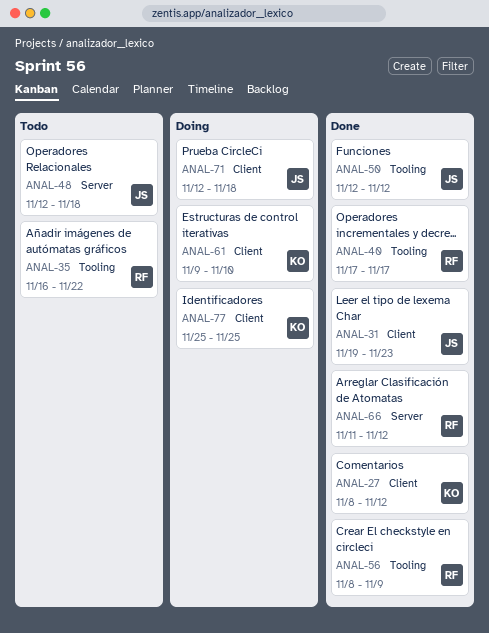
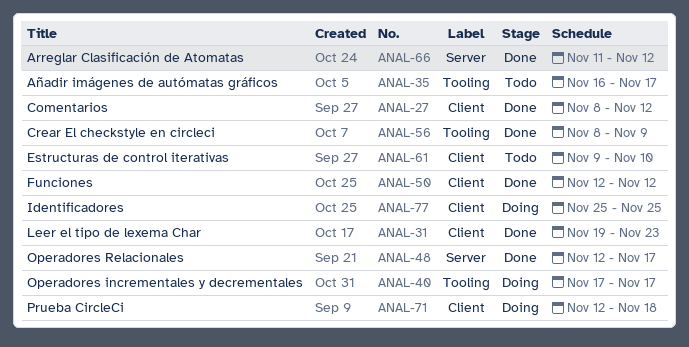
ANAL-35, due: Nov 22 -> Nov 17
ANAL-40, status: Done -> Doing
ANAL-48, status: Todo -> Done
ANAL-48, due: Nov 18 -> Nov 17
ANAL-50, label: Tooling -> Client
ANAL-61, status: Doing -> Todo

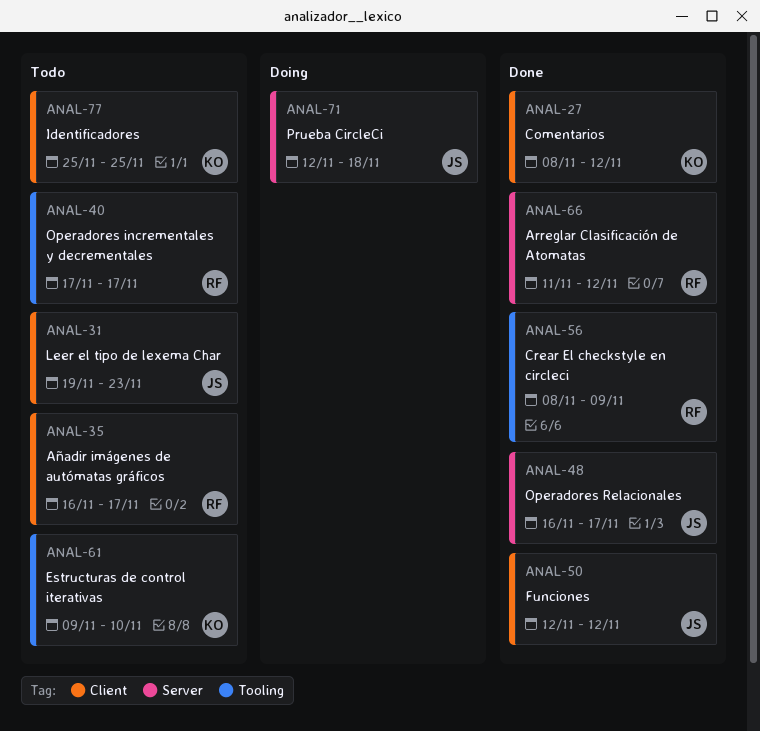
ANAL-31, status: Done -> Todo
ANAL-35, label: Tooling -> Client
ANAL-40, status: Doing -> Todo
ANAL-48, start: Nov 12 -> Nov 16
ANAL-61, label: Client -> Tooling
ANAL-71, label: Client -> Server
ANAL-77, status: Doing -> Todo

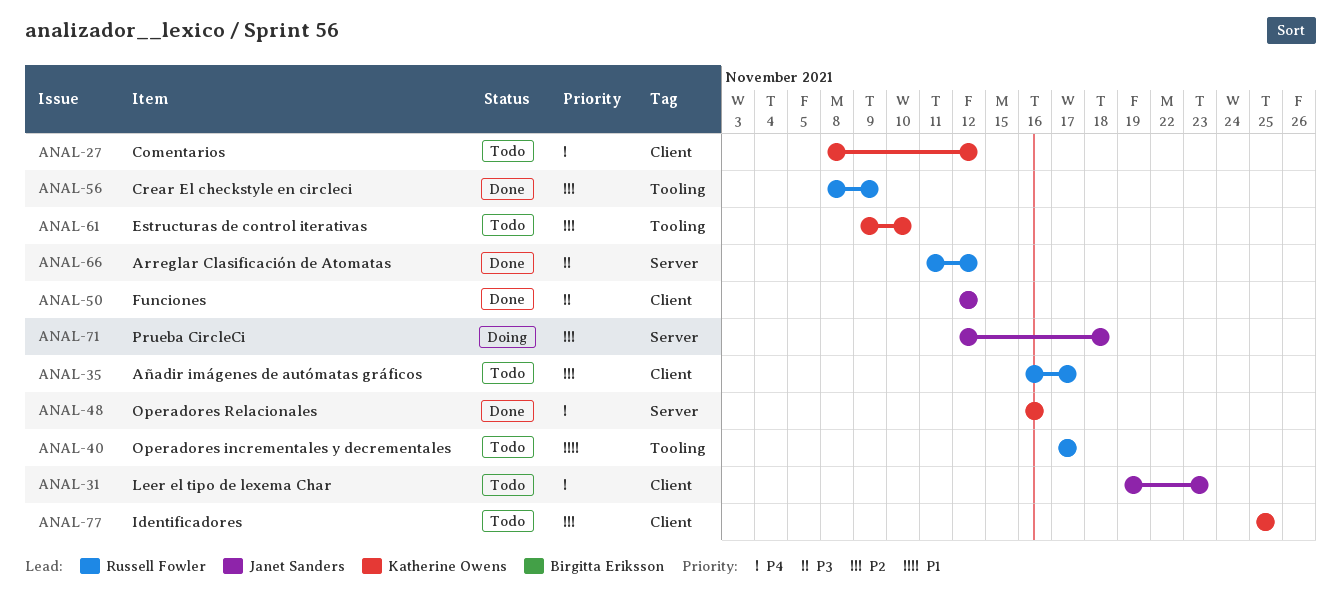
ANAL-27, status: Done -> Todo
ANAL-48, owner: Janet Sanders -> Katherine Owens
ANAL-48, due: Nov 17 -> Nov 16

